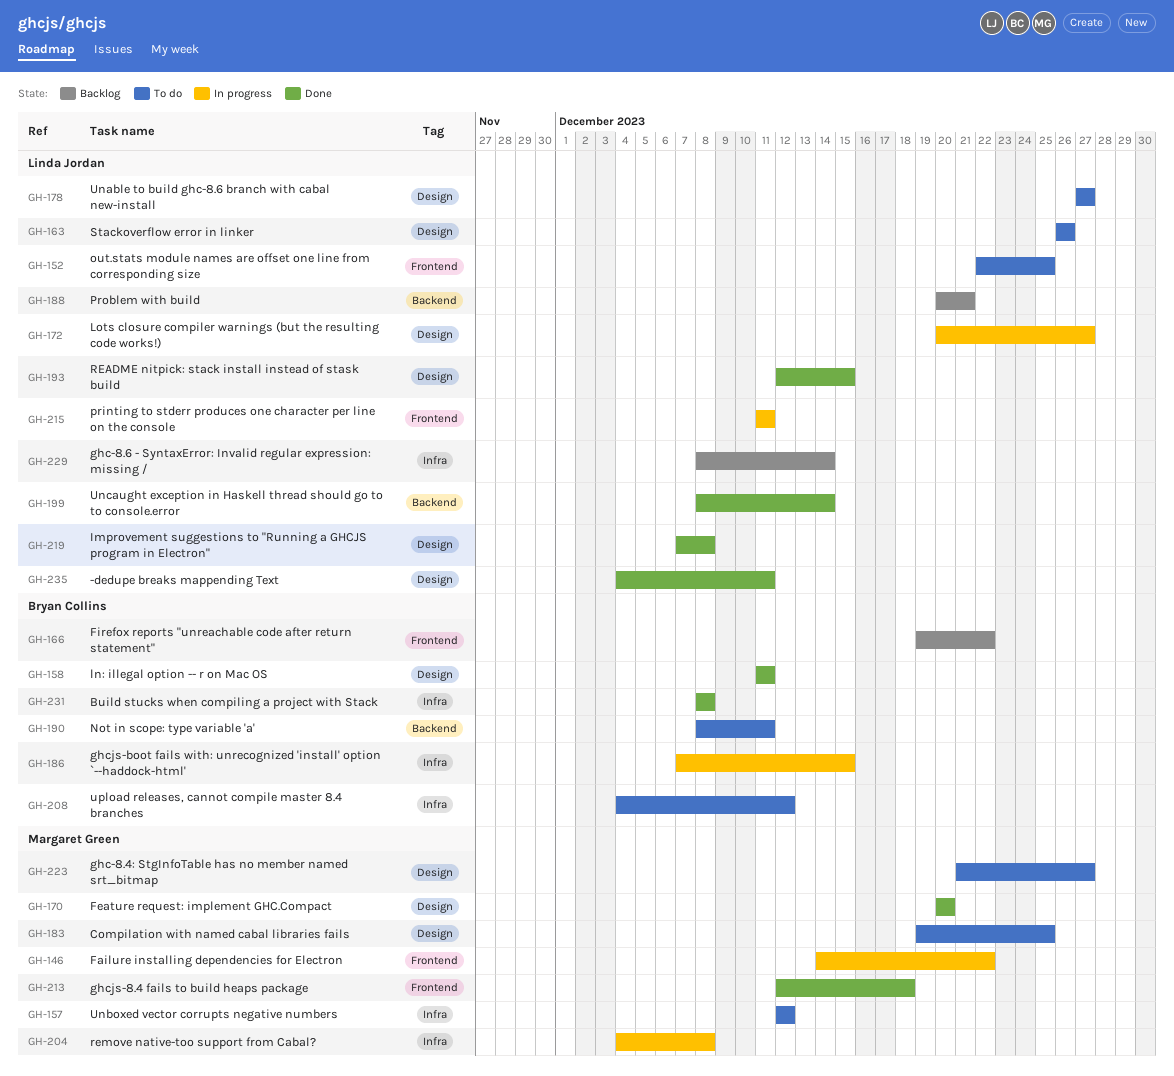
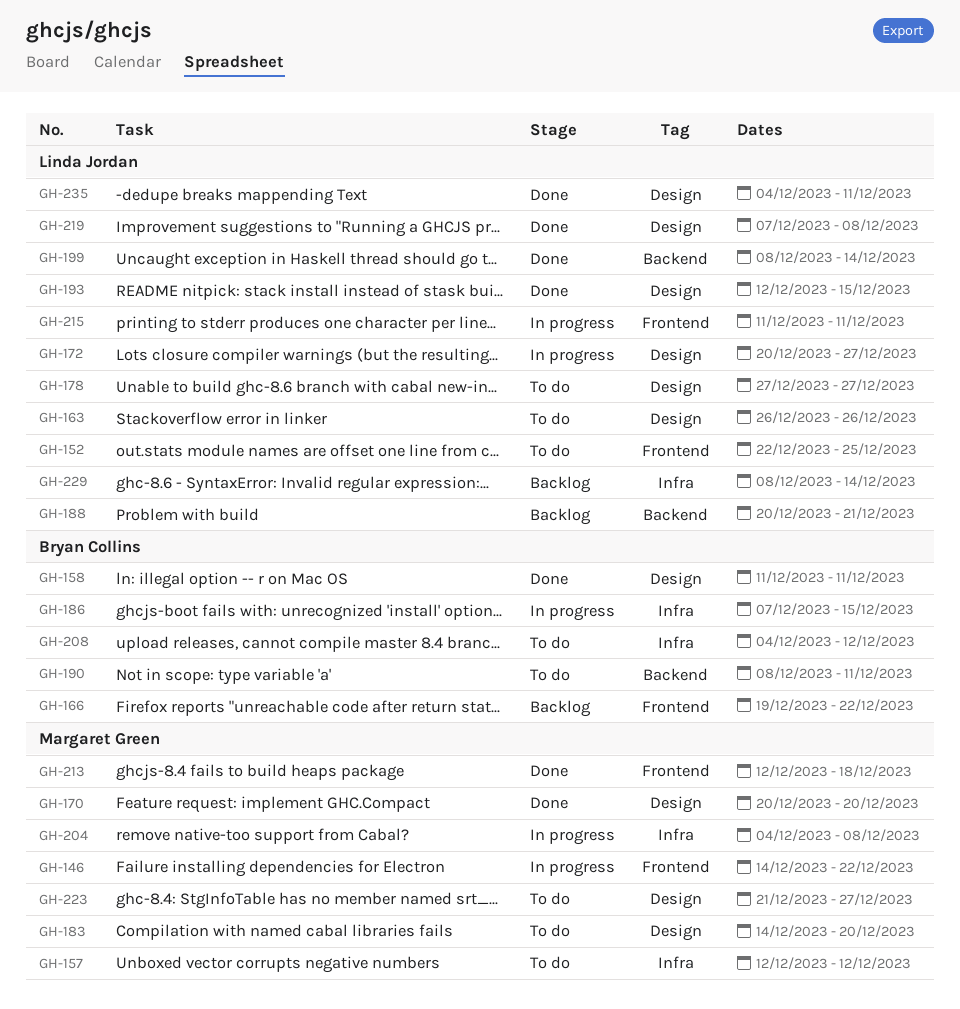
GH-183, start: Dec 19 -> Dec 14
GH-183, due: Dec 25 -> Dec 20
GH-231: present -> none

